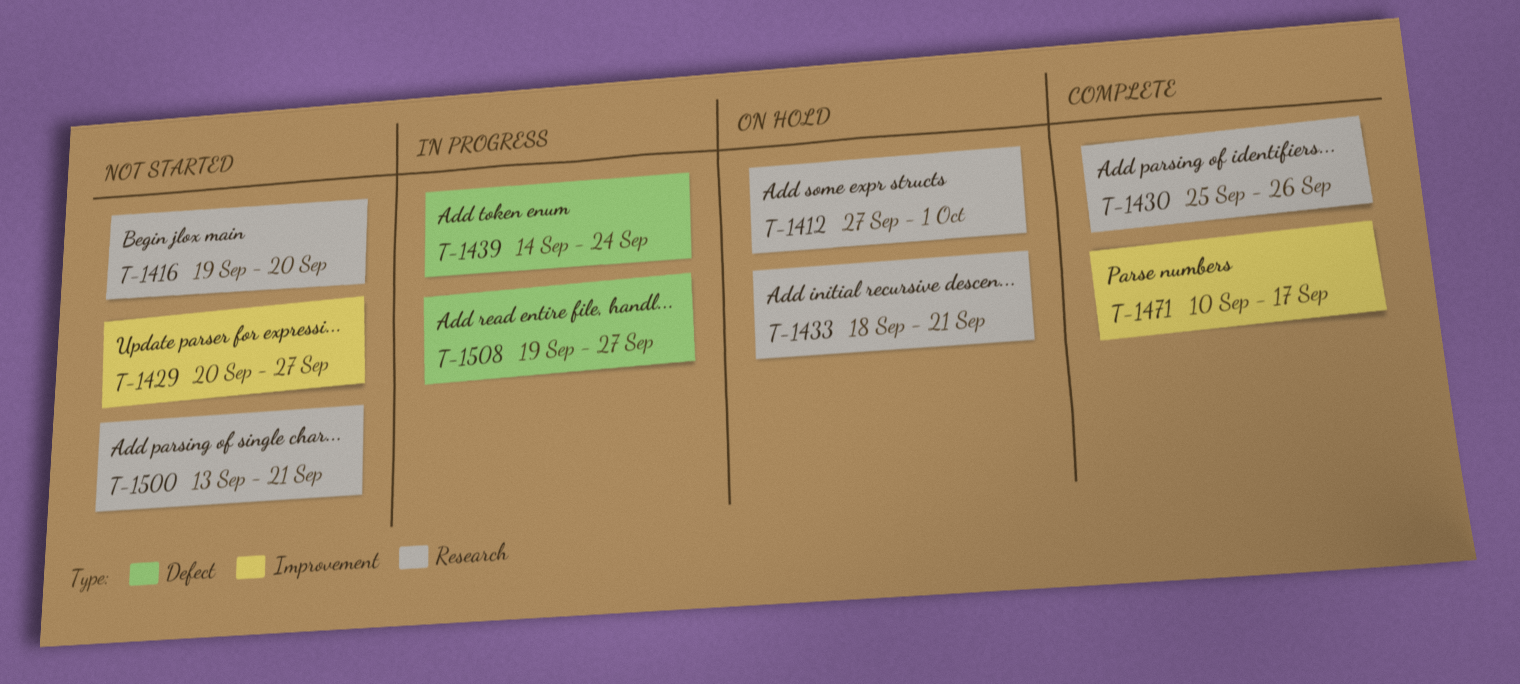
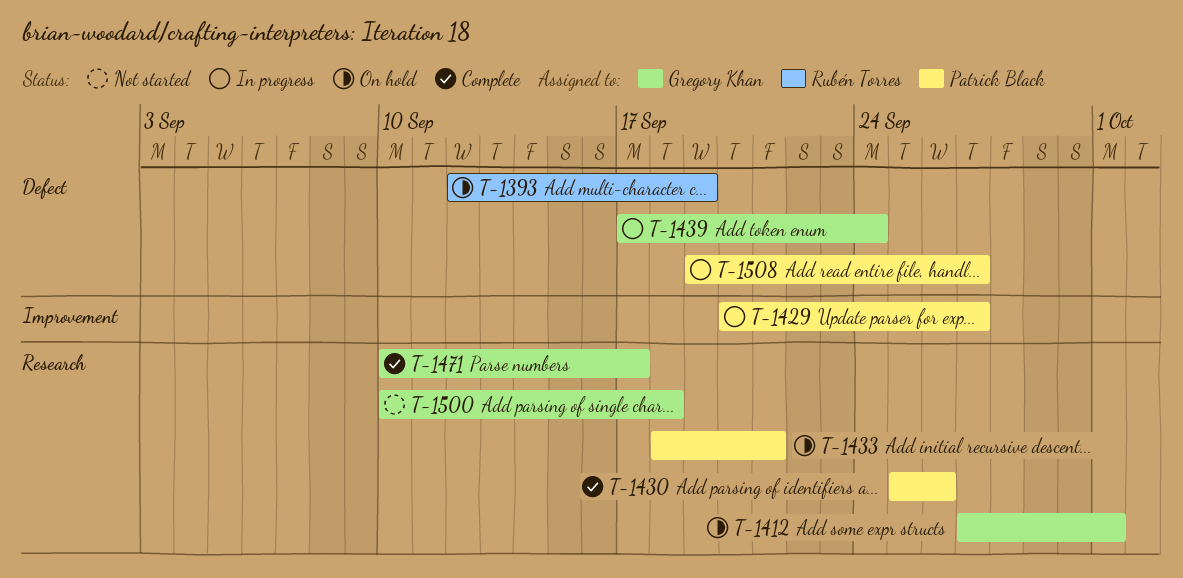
T-1393: none -> present
T-1416: present -> none
T-1429, status: Not started -> In progress
T-1439, start: Sep 14 -> Sep 17
T-1471, label: Improvement -> Research
T-1500, start: Sep 13 -> Sep 10
T-1500, due: Sep 21 -> Sep 18

